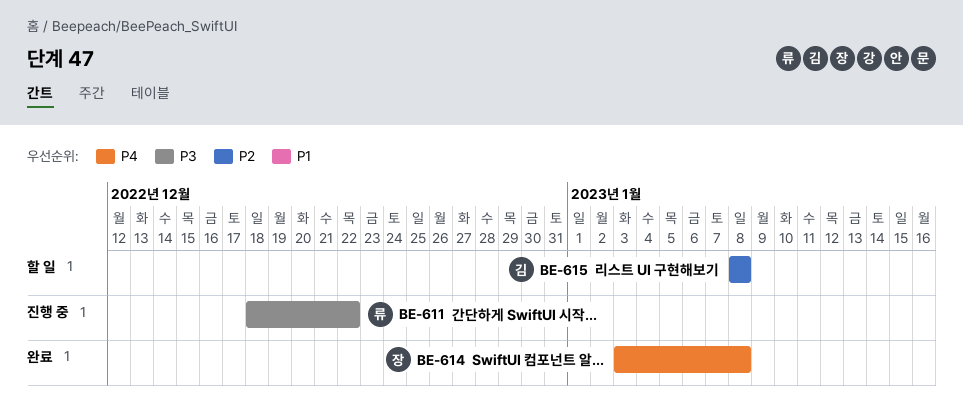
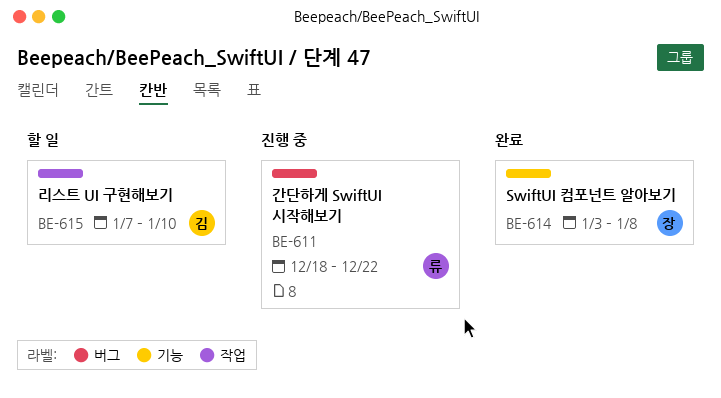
BE-615, start: Jan 8 -> Jan 7
BE-615, due: Jan 8 -> Jan 10

